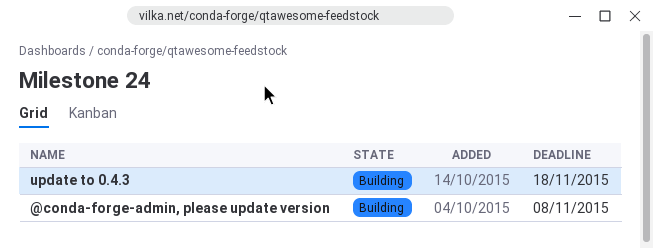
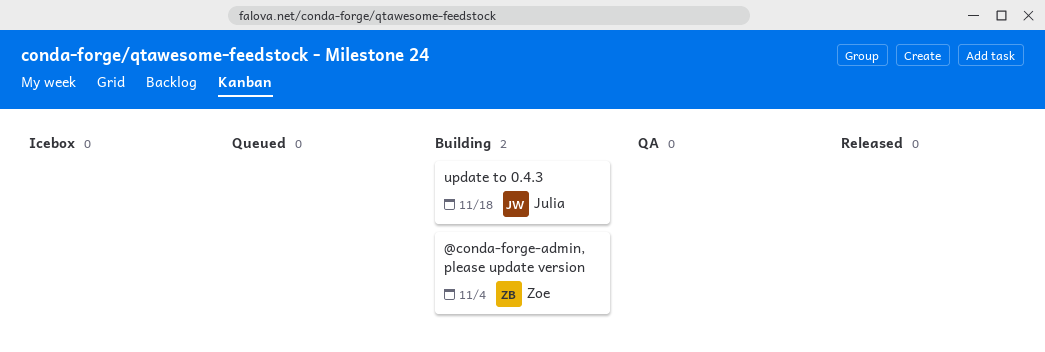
@conda-forge-admin, please update version, due: Nov 8 -> Nov 4

